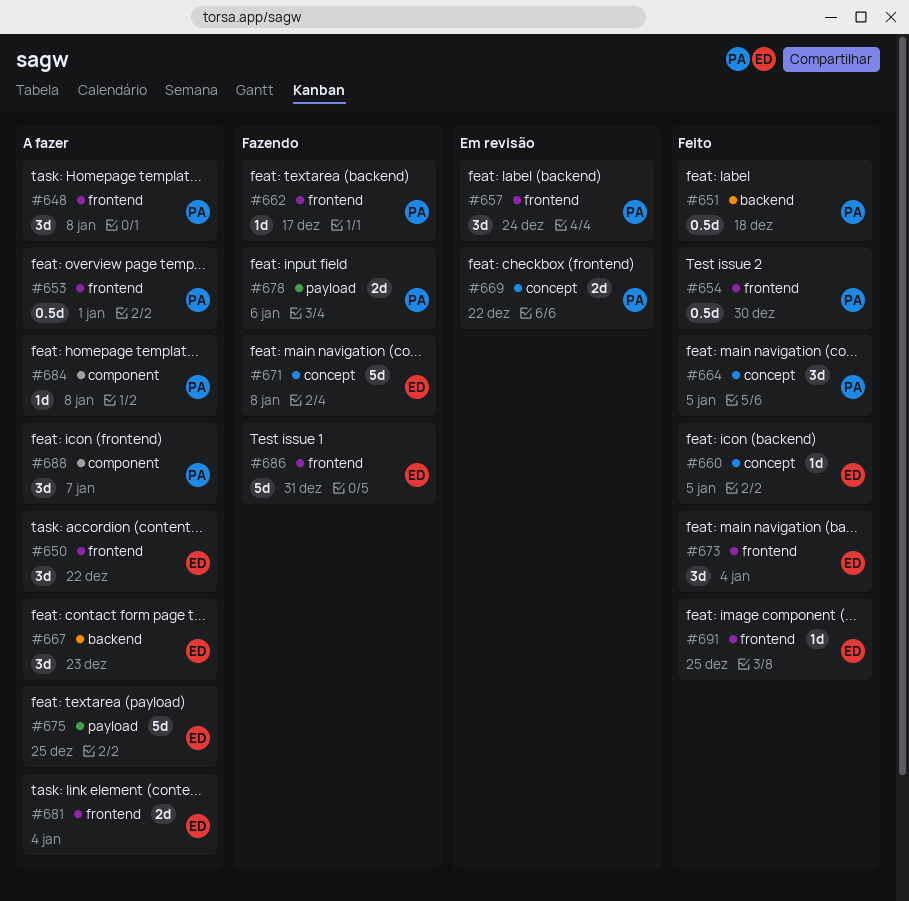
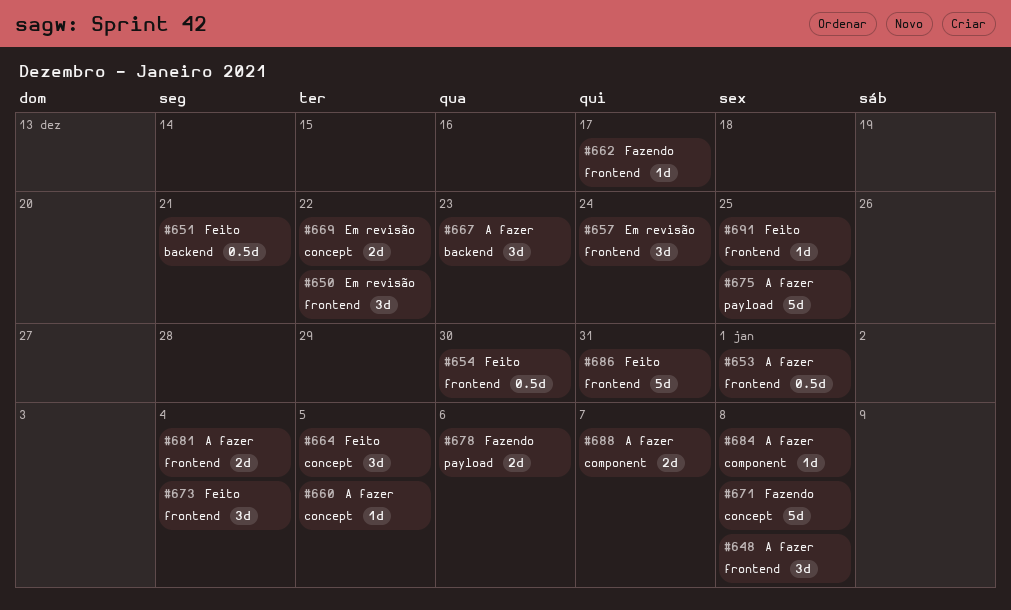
#650, status: A fazer -> Em revisão
#651, due: Dec 18 -> Dec 21
#660, status: Feito -> A fazer
#686, status: Fazendo -> Feito
#688, estimate: 3d -> 2d

